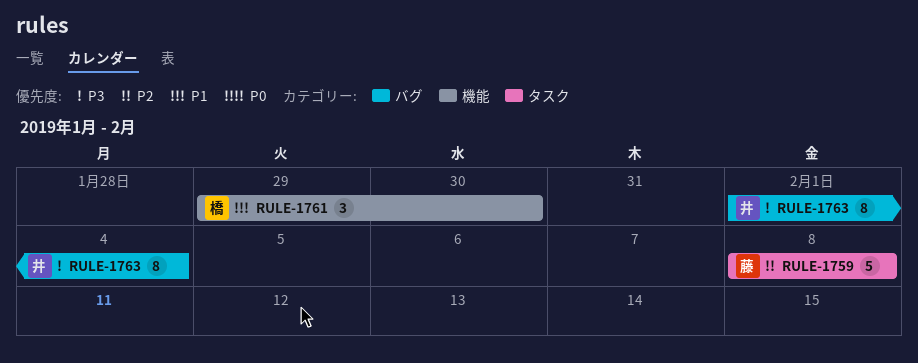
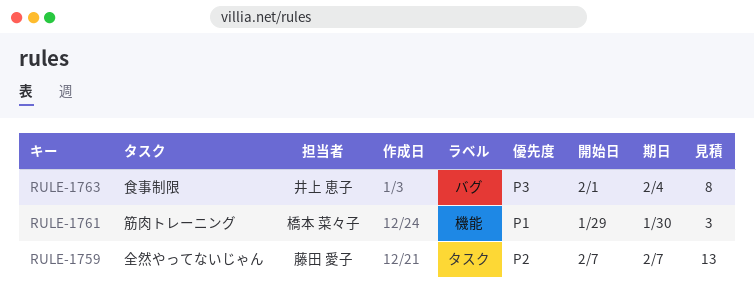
RULE-1759, estimate: 5 -> 13
RULE-1759, start: Feb 8 -> Feb 7
RULE-1759, due: Feb 8 -> Feb 7

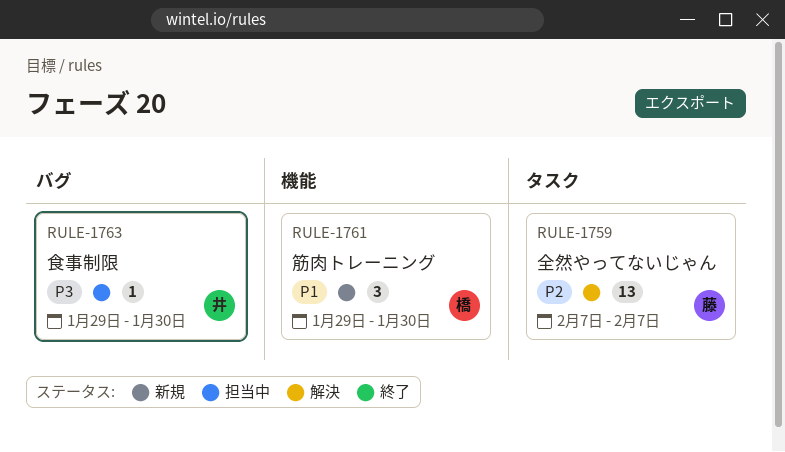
RULE-1763, estimate: 8 -> 1
RULE-1763, start: Feb 1 -> Jan 29
RULE-1763, due: Feb 4 -> Jan 30

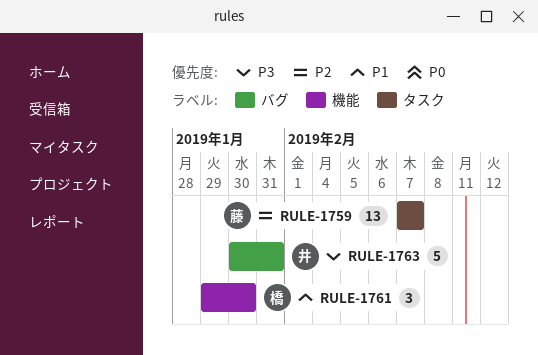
RULE-1763, estimate: 1 -> 5
RULE-1763, start: Jan 29 -> Jan 30
RULE-1763, due: Jan 30 -> Jan 31

